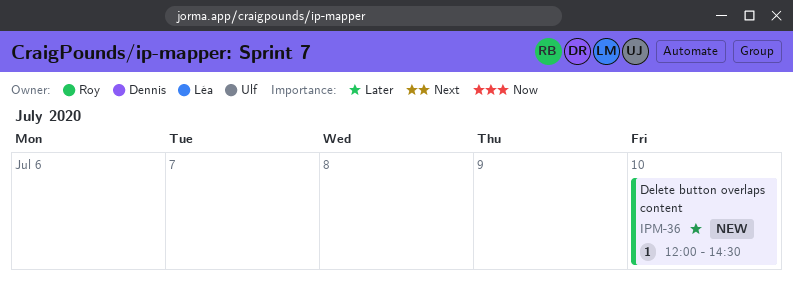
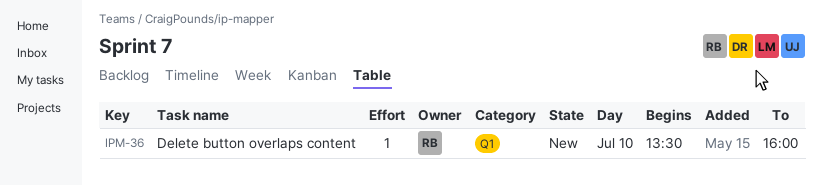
IPM-36, begins: 12:00 -> 13:30
IPM-36, ends: 14:30 -> 16:00

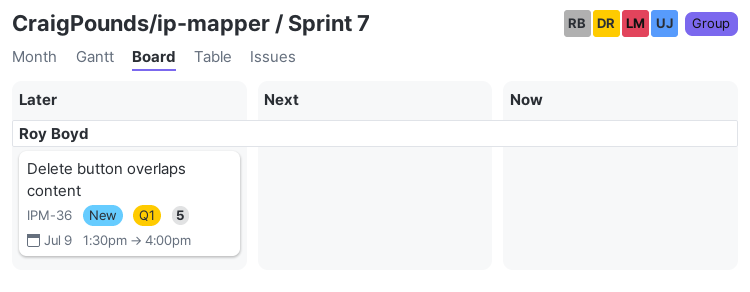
IPM-36, estimate: 1 -> 5
IPM-36, day: Jul 10 -> Jul 9

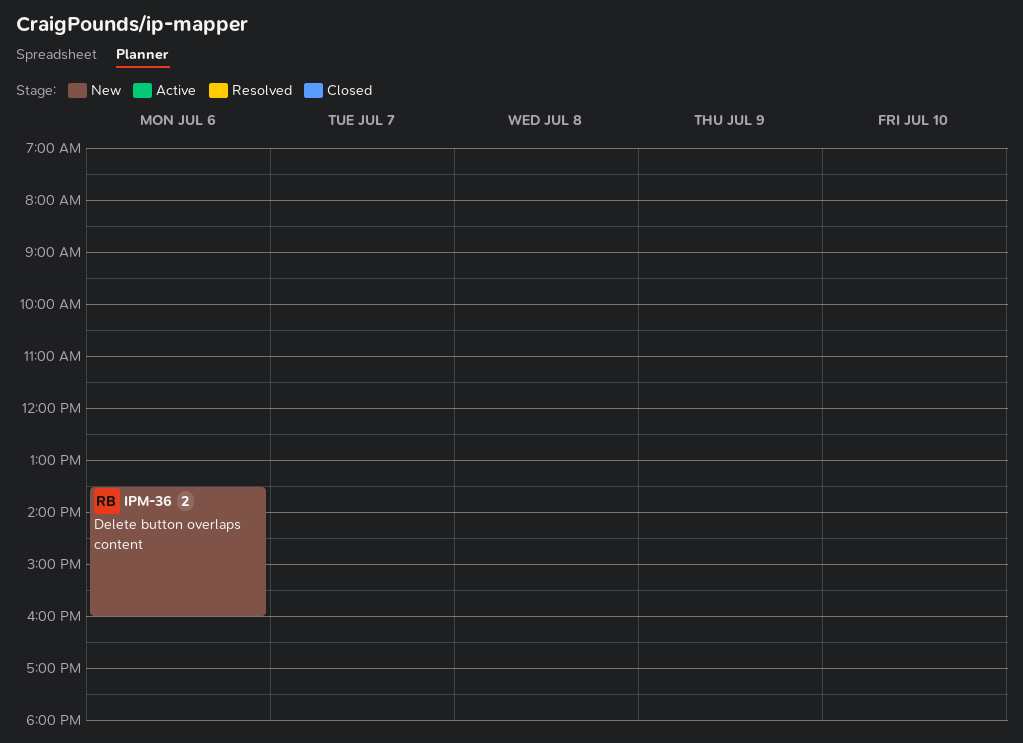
IPM-36, estimate: 5 -> 2
IPM-36, day: Jul 9 -> Jul 6

